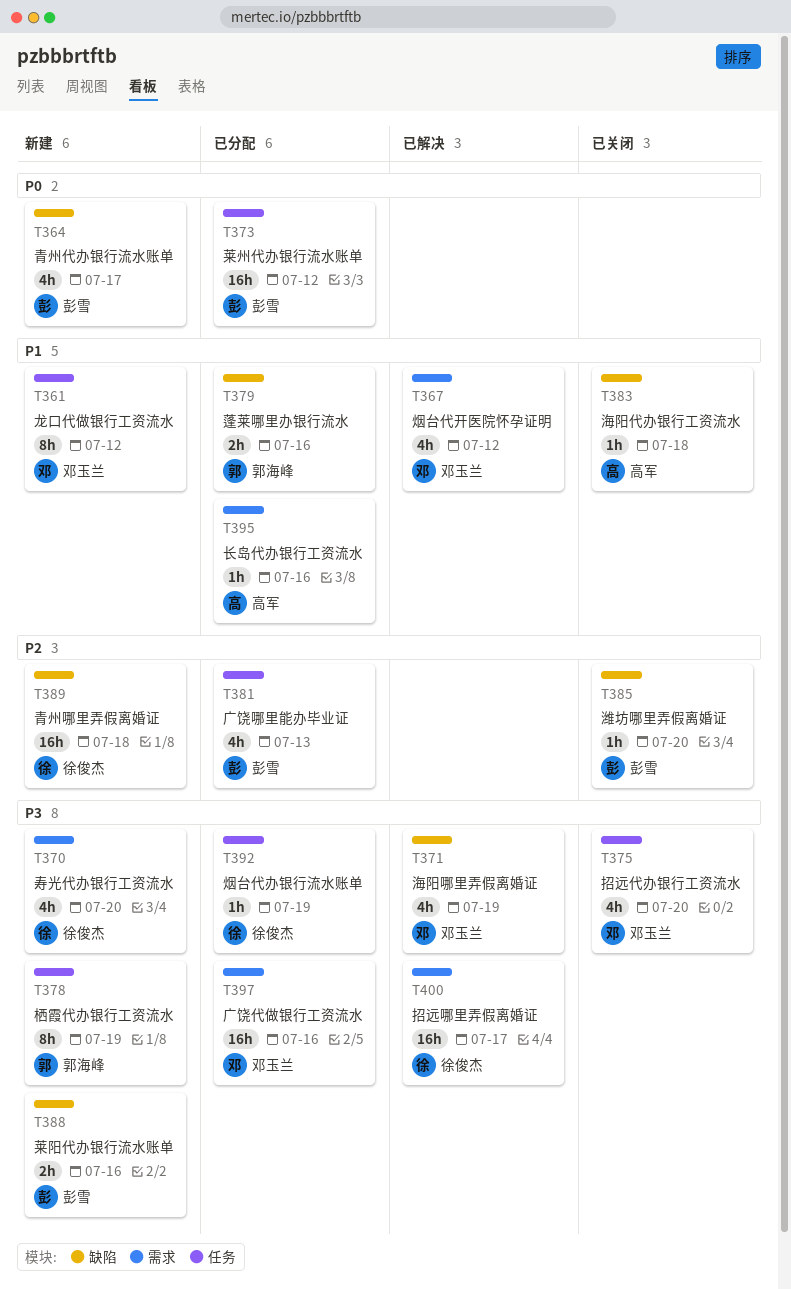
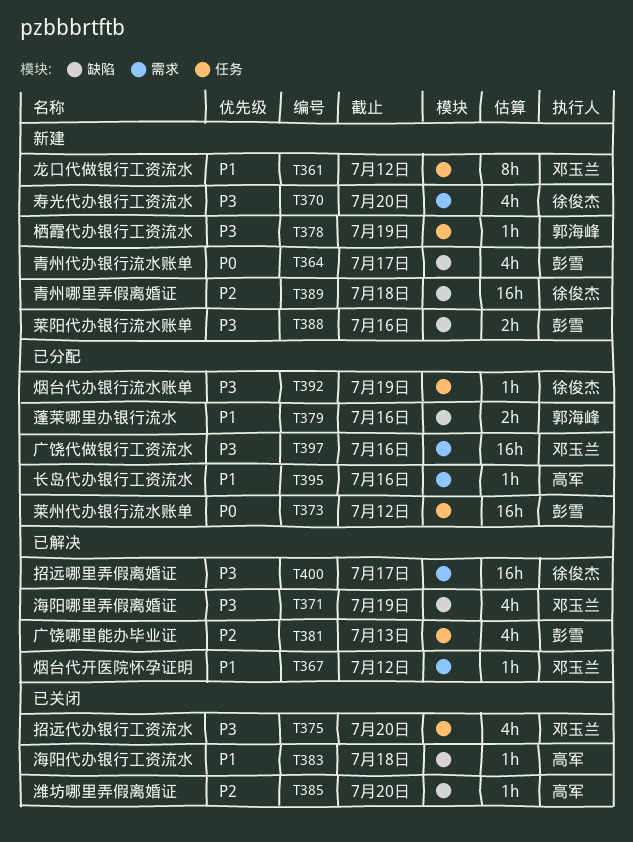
T367, estimate: 4h -> 1h
T378, estimate: 8h -> 1h
T381, status: 已分配 -> 已解决
T385, owner: 彭雪 -> 高军

